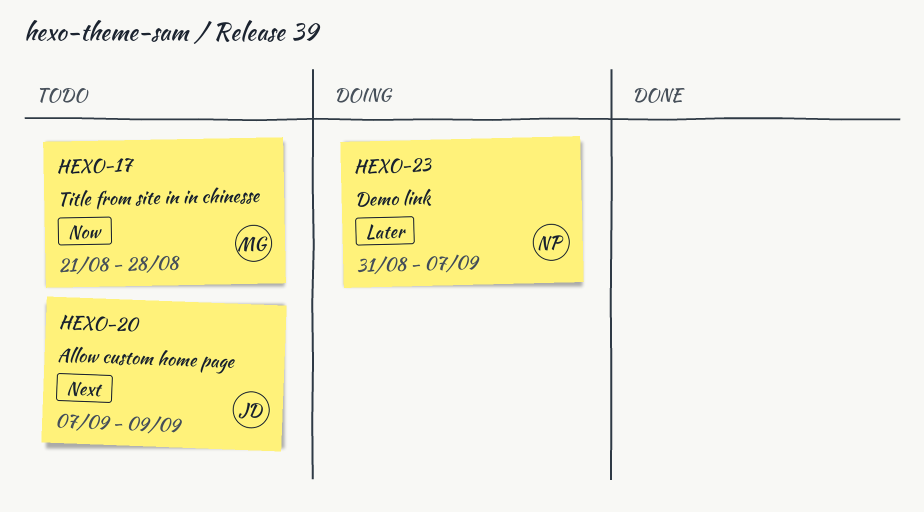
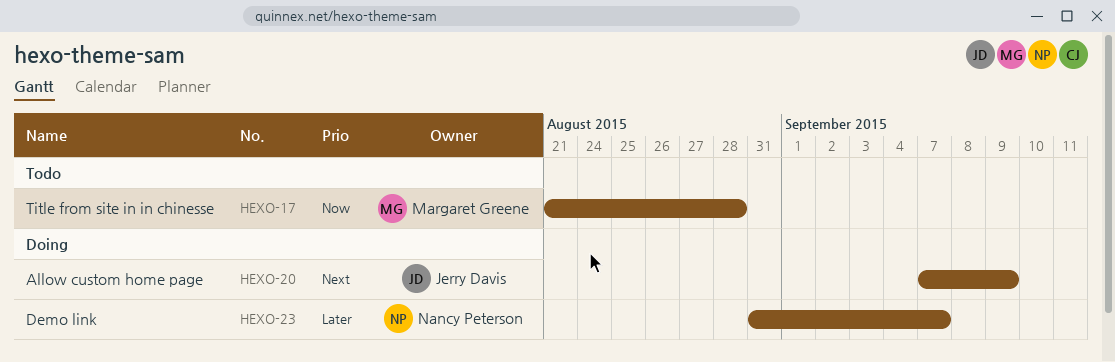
HEXO-20, status: Todo -> Doing

